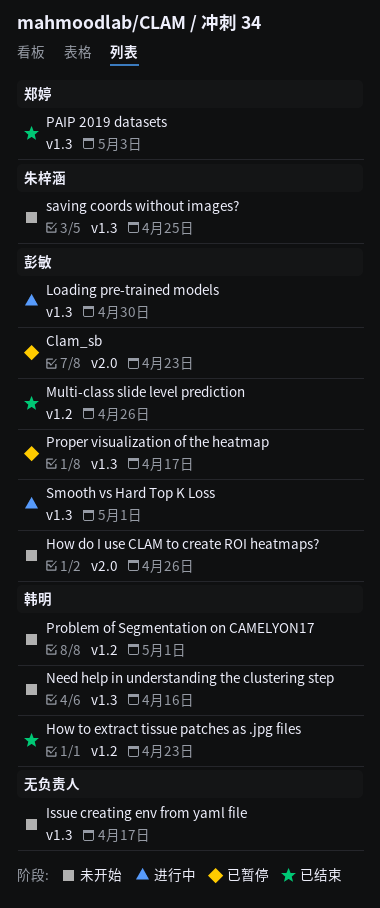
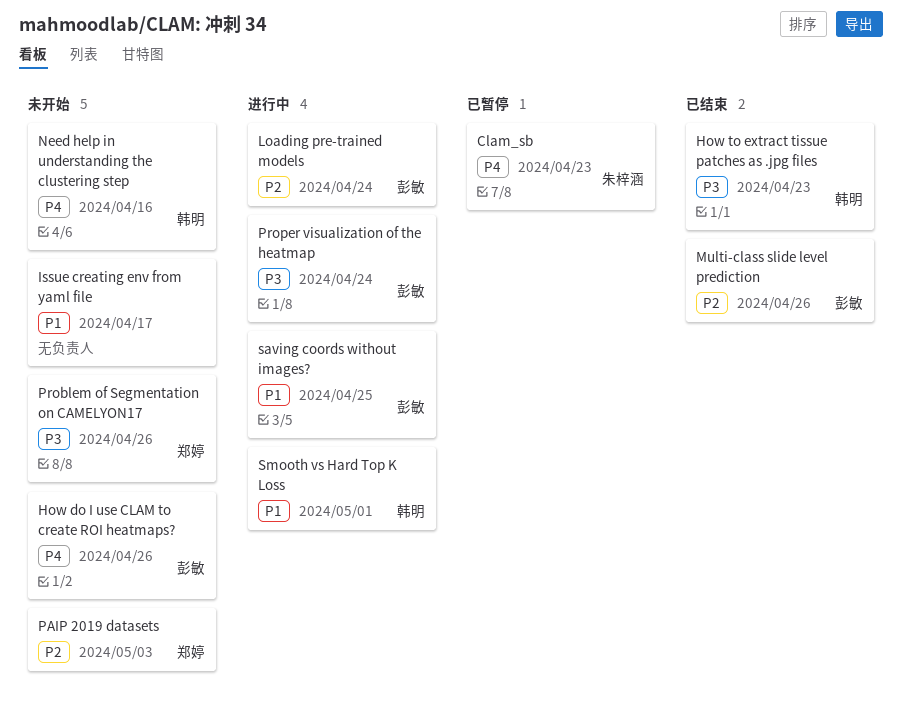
Clam_sb, owner: 彭敏 -> 朱梓涵
Loading pre-trained models, due: Apr 30 -> Apr 24
PAIP 2019 datasets, status: 已结束 -> 未开始
Problem of Segmentation on CAMELYON17, owner: 韩明 -> 郑婷
Problem of Segmentation on CAMELYON17, due: May 1 -> Apr 26
Proper visualization of the heatmap, status: 已暂停 -> 进行中
Proper visualization of the heatmap, due: Apr 17 -> Apr 24
saving coords without images?, status: 未开始 -> 进行中
saving coords without images?, owner: 朱梓涵 -> 彭敏
Smooth vs Hard Top K Loss, owner: 彭敏 -> 韩明

